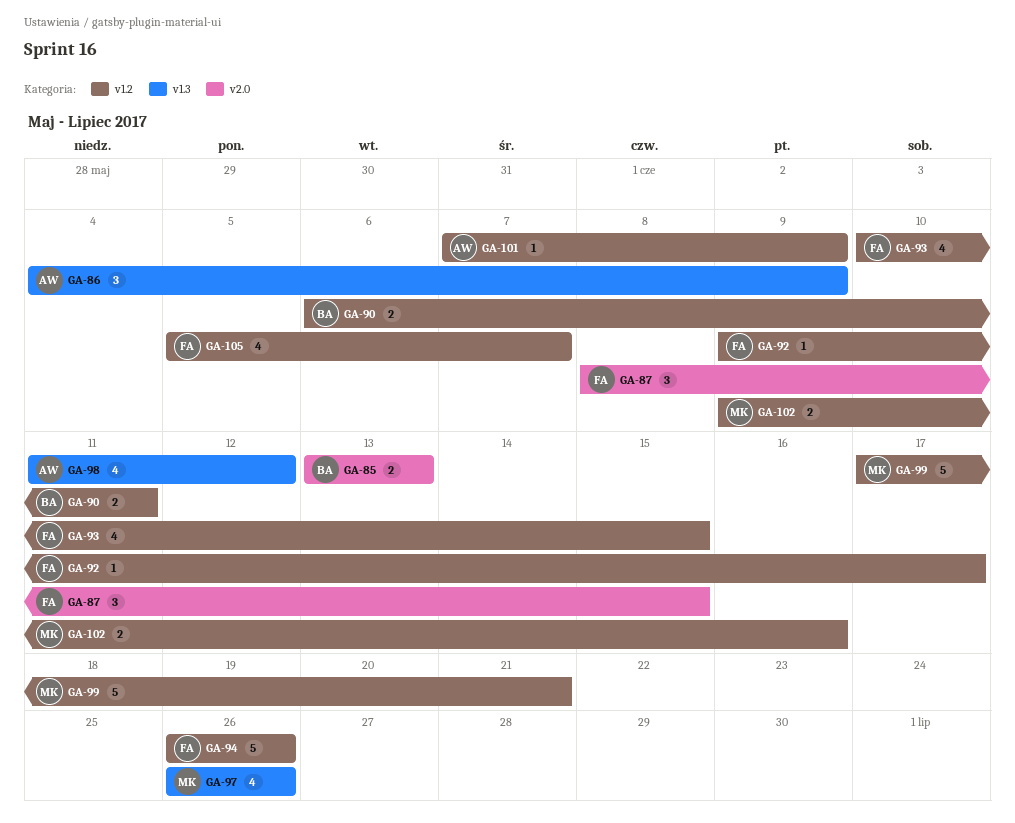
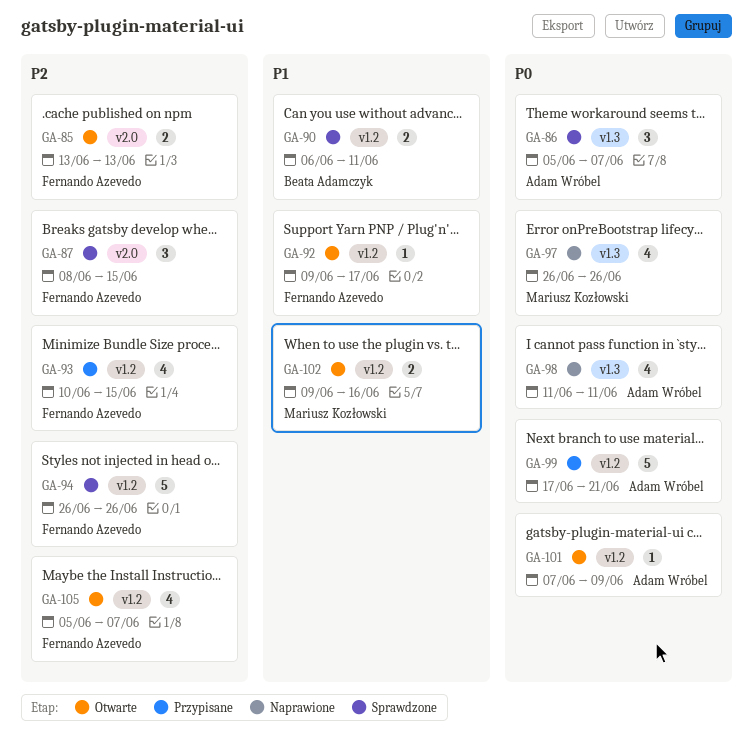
GA-85, owner: Beata Adamczyk -> Fernando Azevedo
GA-86, start: Jun 4 -> Jun 5
GA-86, due: Jun 9 -> Jun 7
GA-98, due: Jun 12 -> Jun 11
GA-99, owner: Mariusz Kozłowski -> Adam Wróbel

